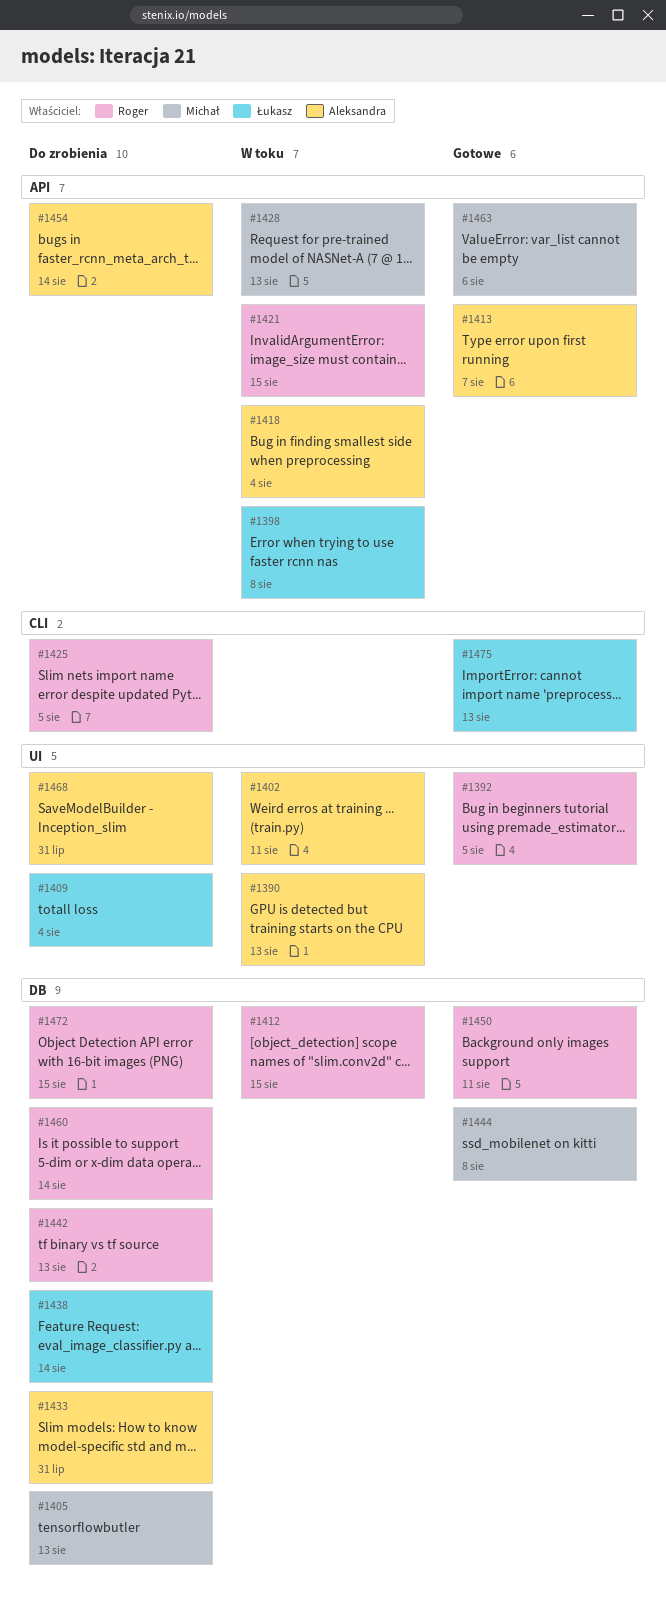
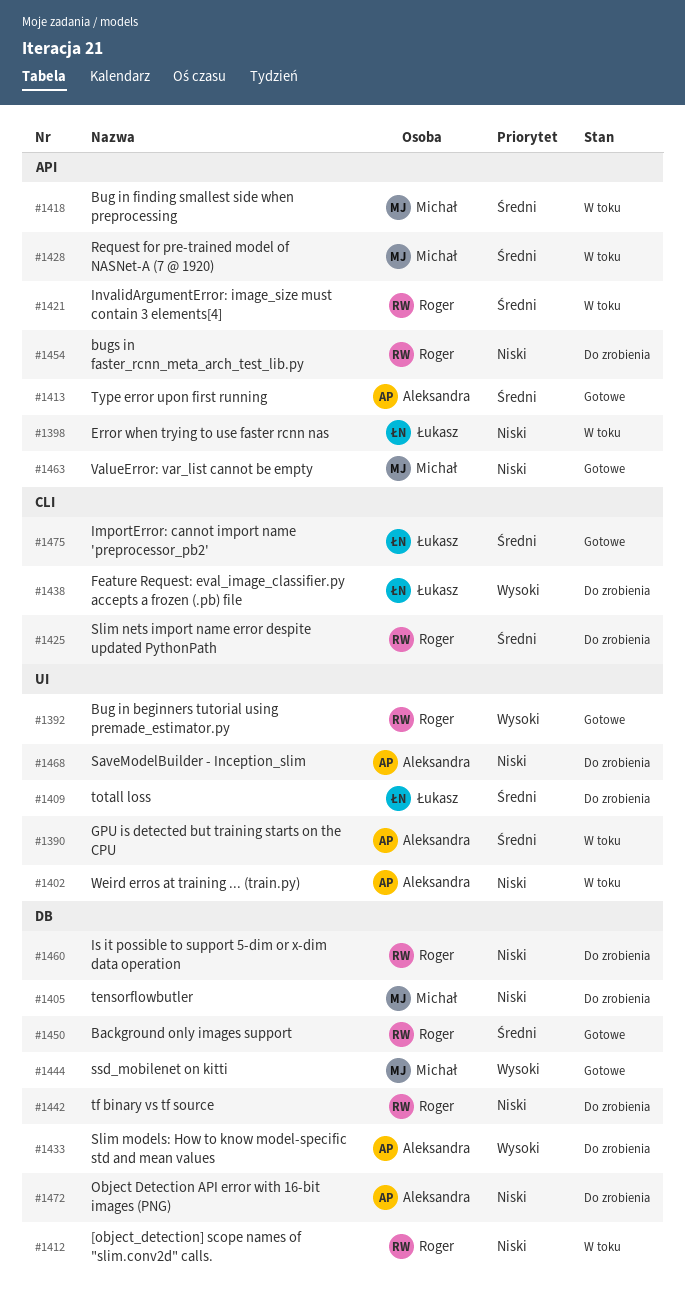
#1418, owner: Aleksandra -> Michał
#1438, label: DB -> CLI
#1454, owner: Aleksandra -> Roger
#1472, owner: Roger -> Aleksandra

